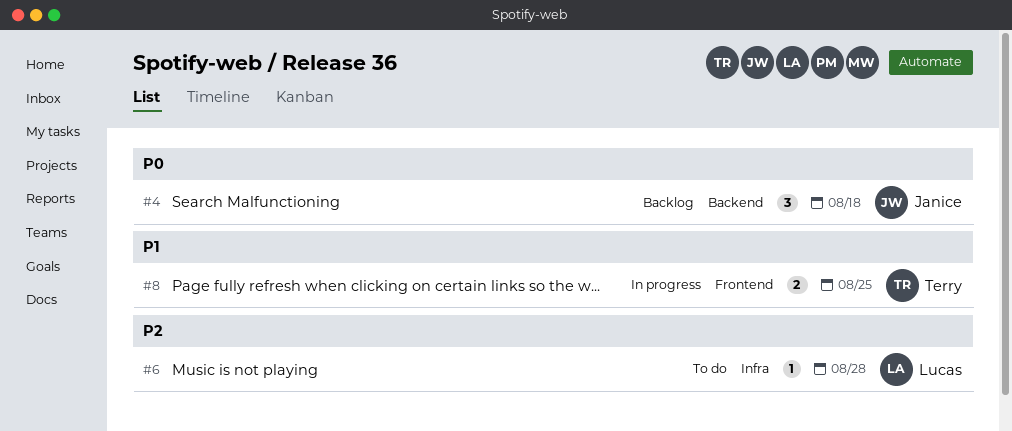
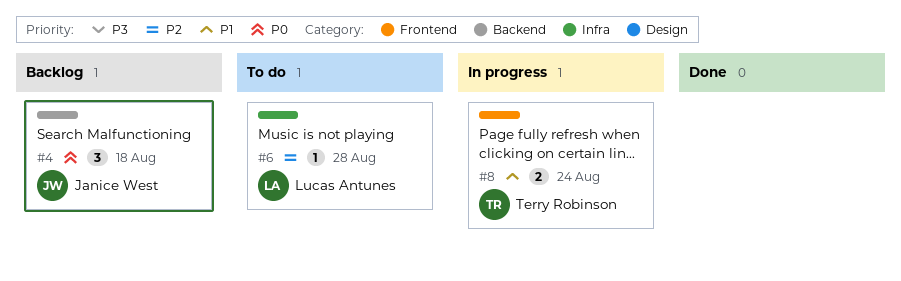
#8, due: Aug 25 -> Aug 24

